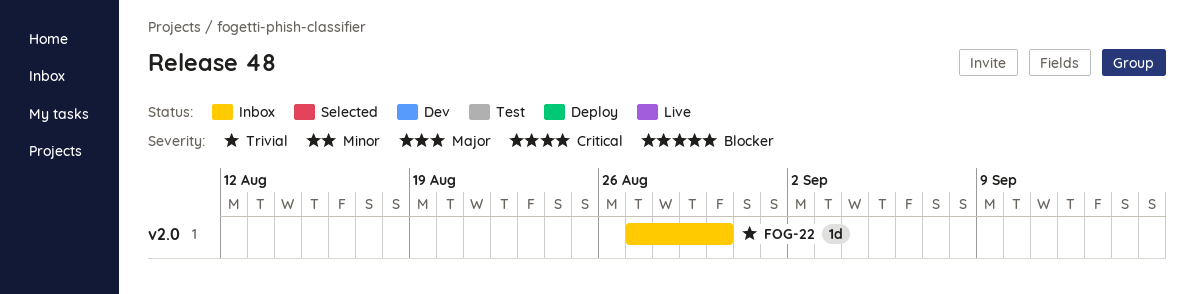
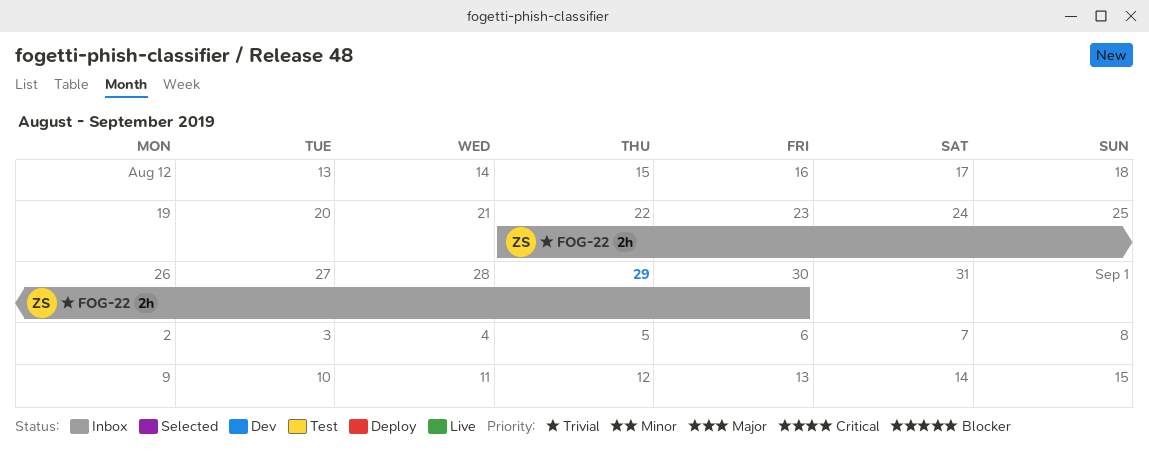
FOG-22, estimate: 1d -> 2h
FOG-22, start: Aug 27 -> Aug 22

